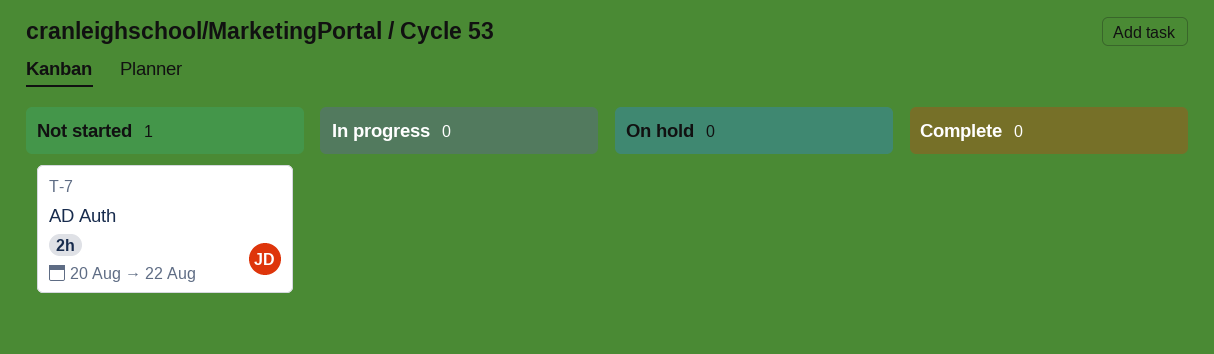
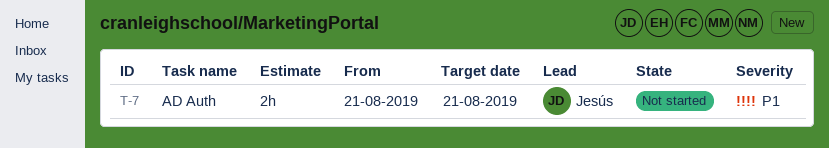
T-7, start: Aug 20 -> Aug 21
T-7, due: Aug 22 -> Aug 21

